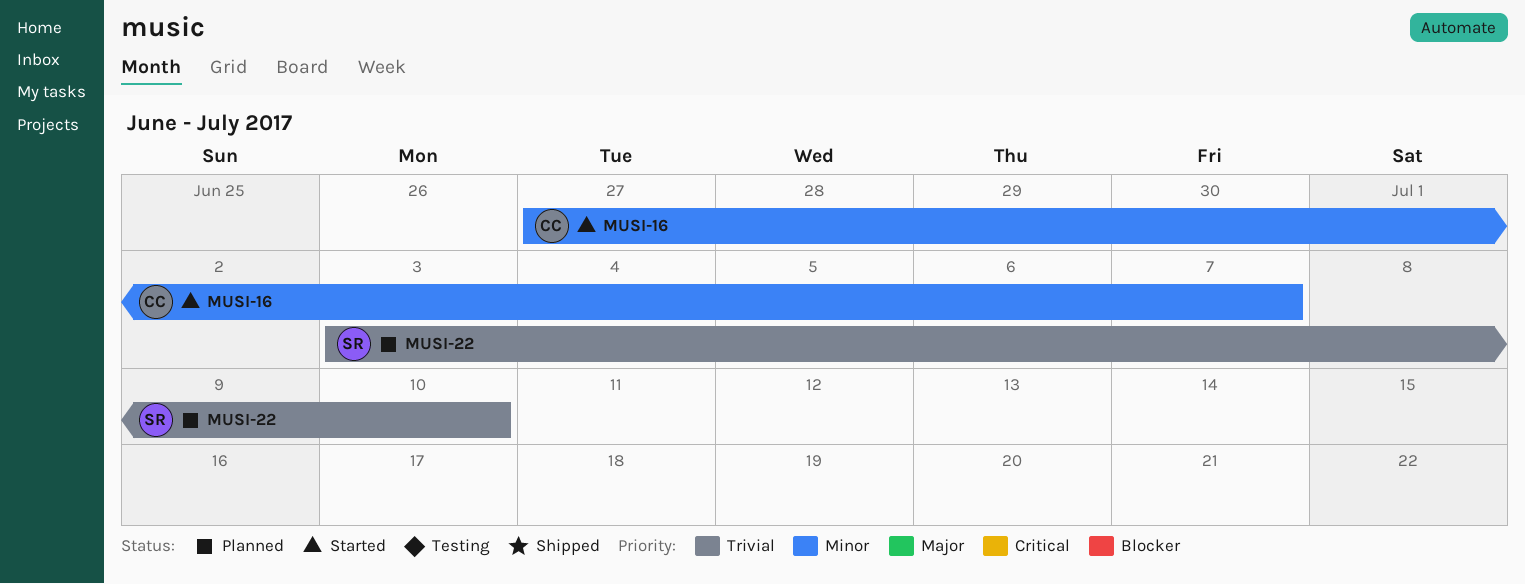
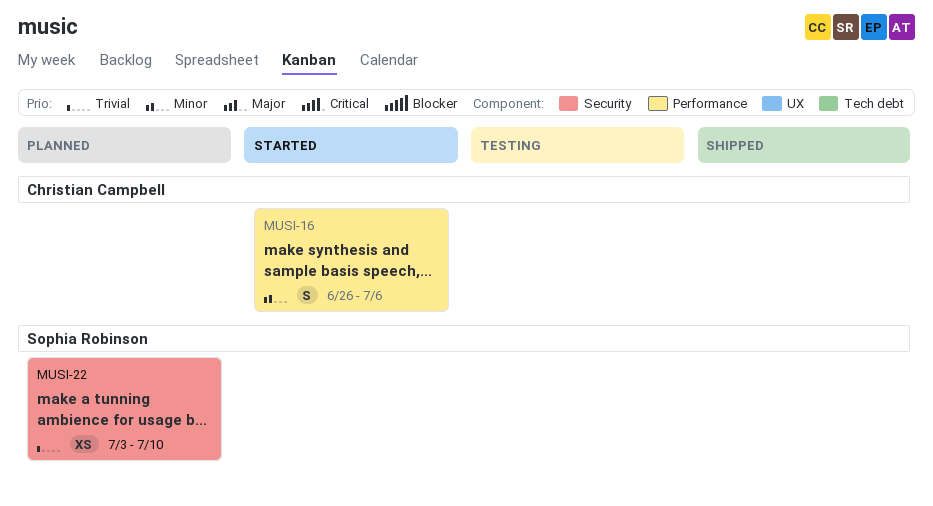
MUSI-16, start: Jun 27 -> Jun 26
MUSI-16, due: Jul 7 -> Jul 6

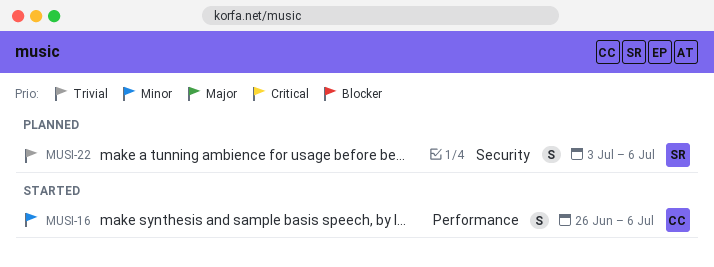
MUSI-22, estimate: XS -> S
MUSI-22, due: Jul 10 -> Jul 6

